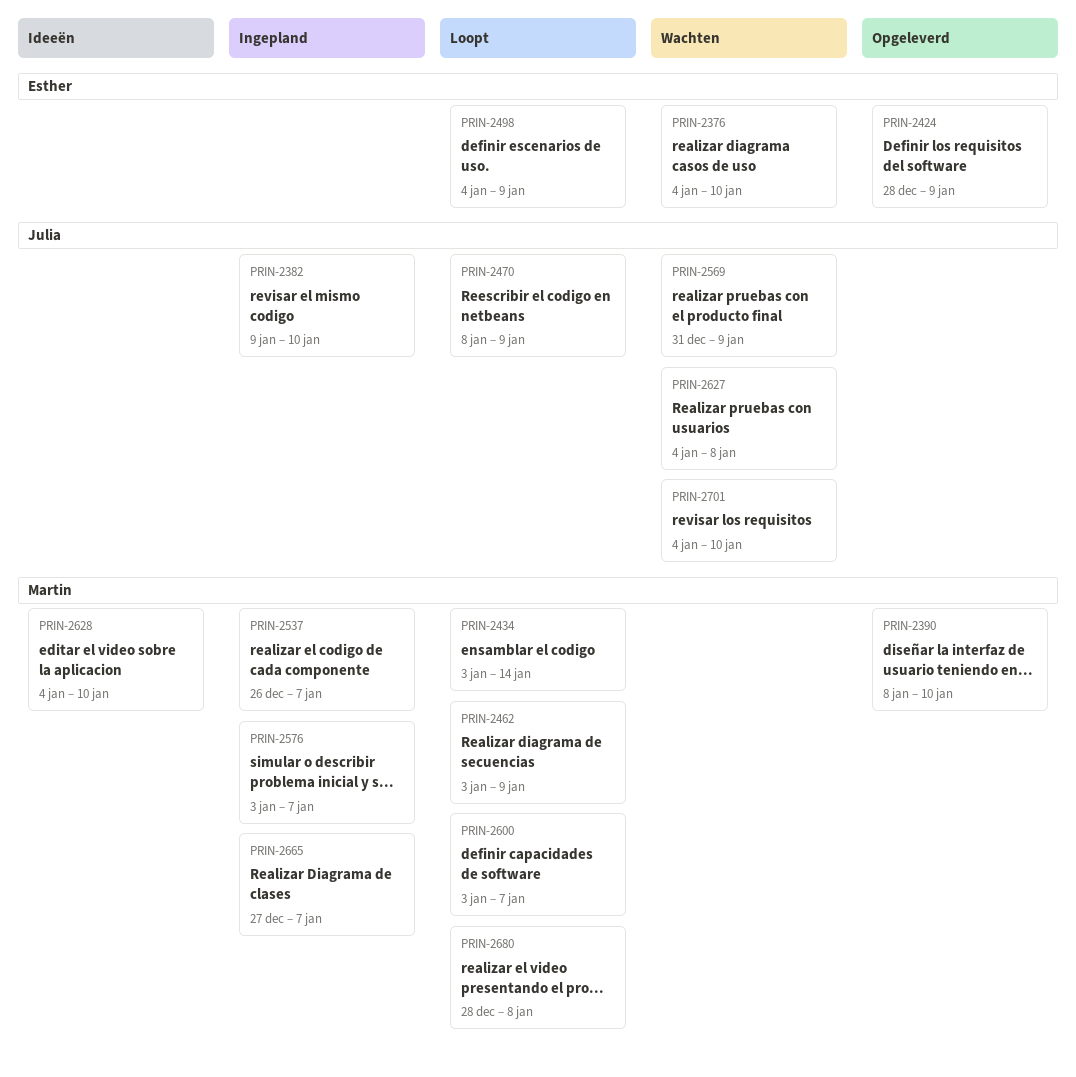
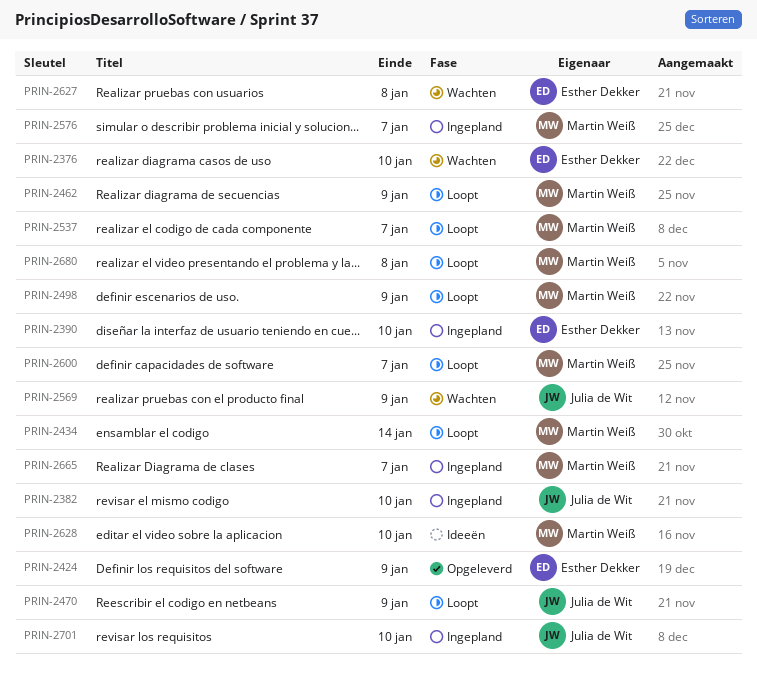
PRIN-2390, status: Opgeleverd -> Ingepland
PRIN-2390, owner: Martin Weiß -> Esther Dekker
PRIN-2498, owner: Esther Dekker -> Martin Weiß
PRIN-2537, status: Ingepland -> Loopt
PRIN-2627, owner: Julia de Wit -> Esther Dekker
PRIN-2701, status: Wachten -> Ingepland

